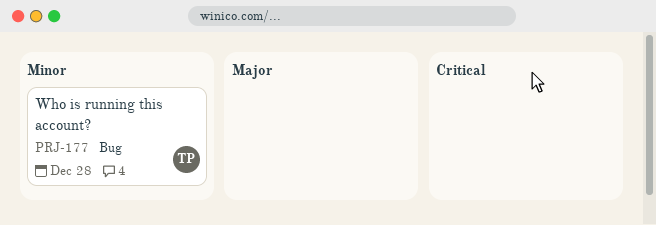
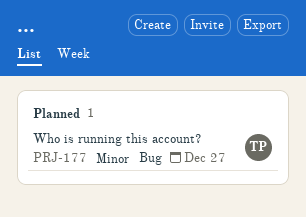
PRJ-177, due: Dec 28 -> Dec 27

